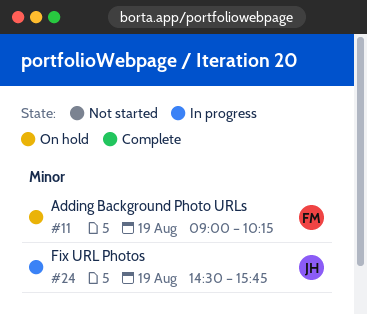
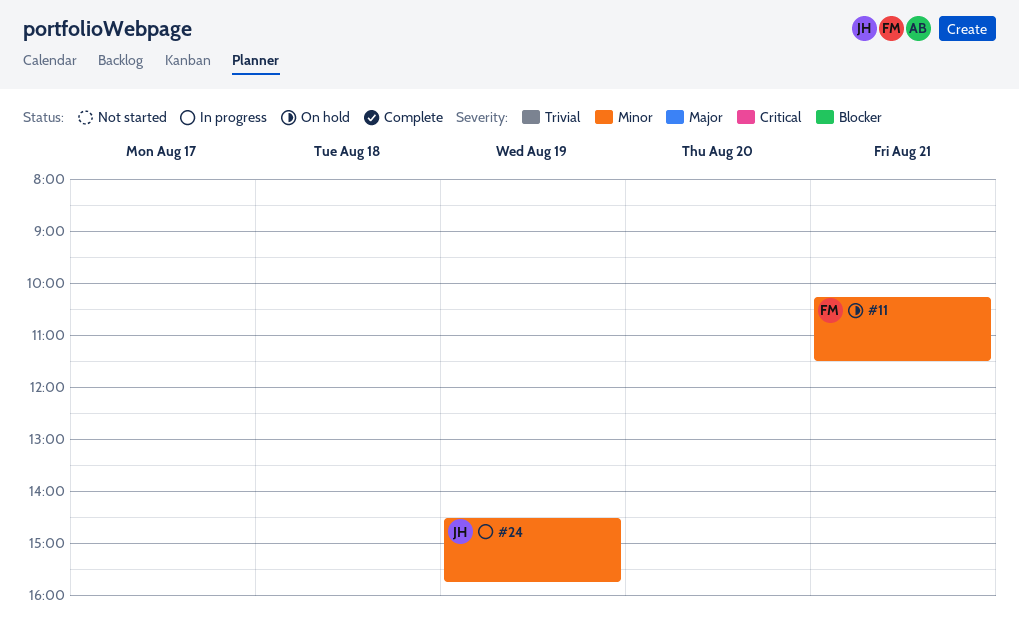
#11, day: Aug 19 -> Aug 21
#11, begins: 09:00 -> 10:15
#11, ends: 10:15 -> 11:30

